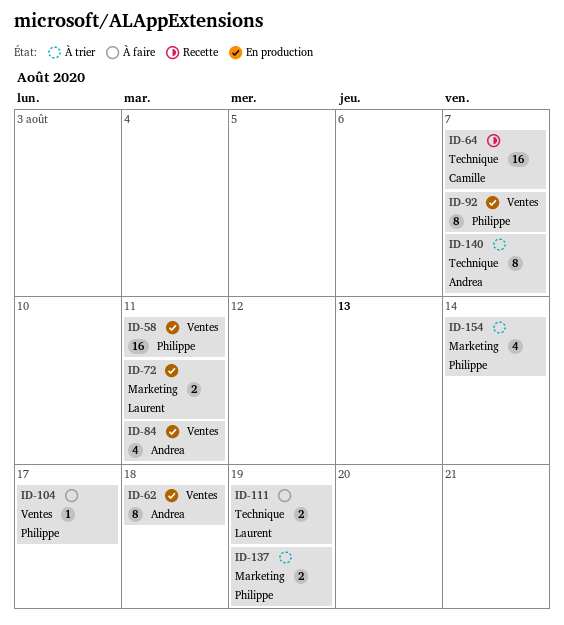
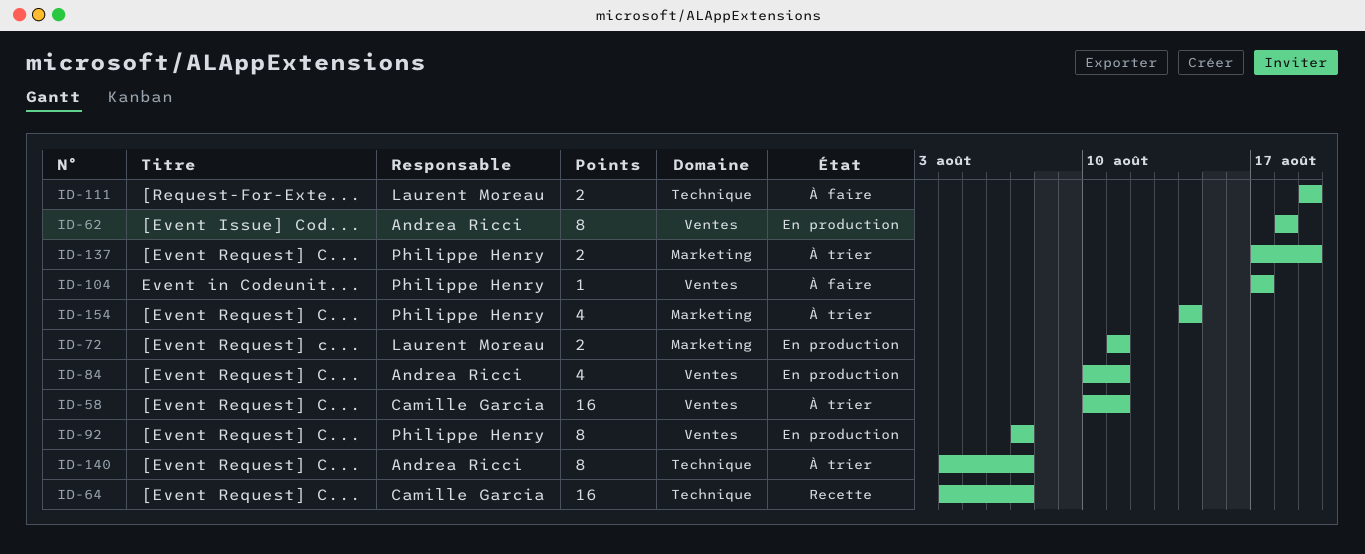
ID-58, status: En production -> À trier
ID-58, owner: Philippe Henry -> Camille Garcia

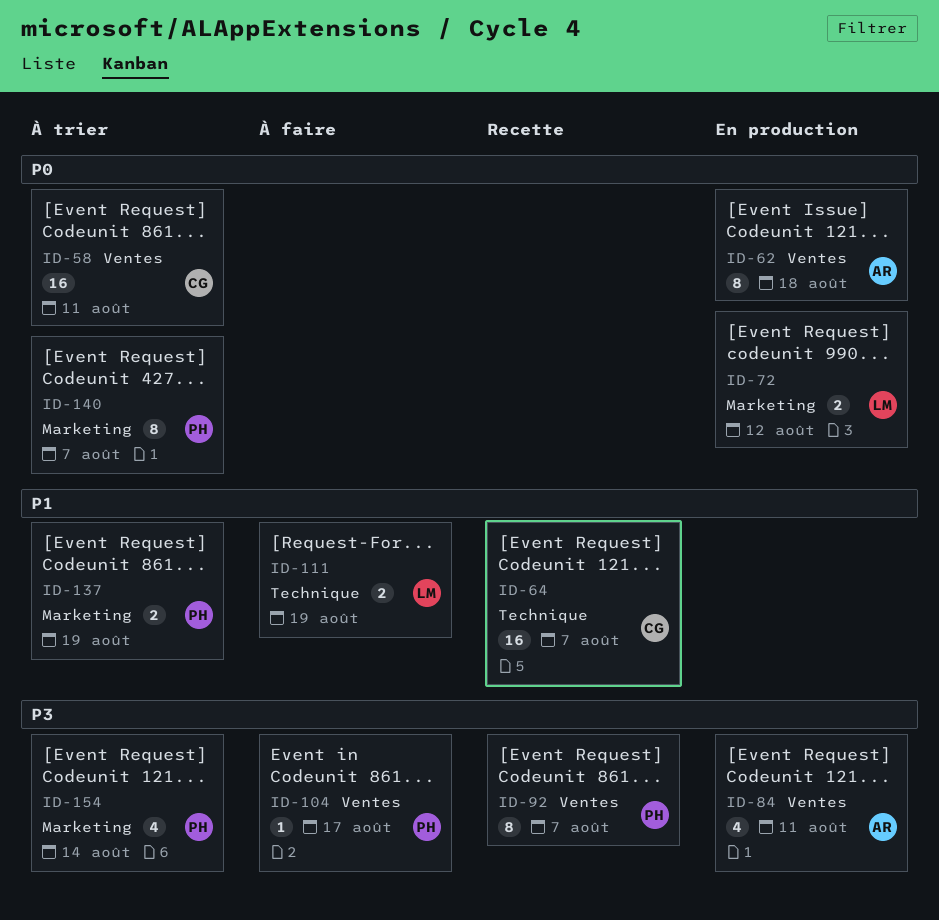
ID-72, due: Aug 11 -> Aug 12
ID-92, status: En production -> Recette
ID-140, owner: Andrea Ricci -> Philippe Henry
ID-140, label: Technique -> Marketing

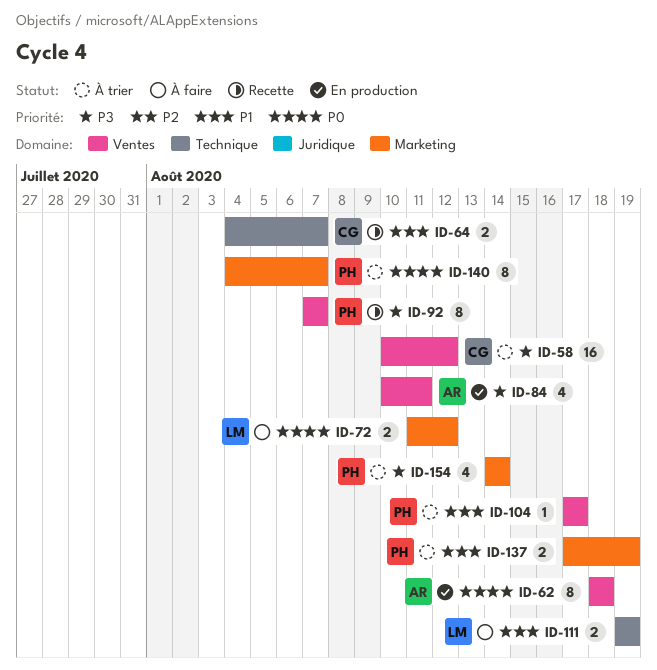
ID-58, priority: P0 -> P3
ID-58, due: Aug 11 -> Aug 12
ID-64, estimate: 16 -> 2
ID-72, status: En production -> À faire
ID-104, status: À faire -> À trier
ID-104, priority: P3 -> P1

